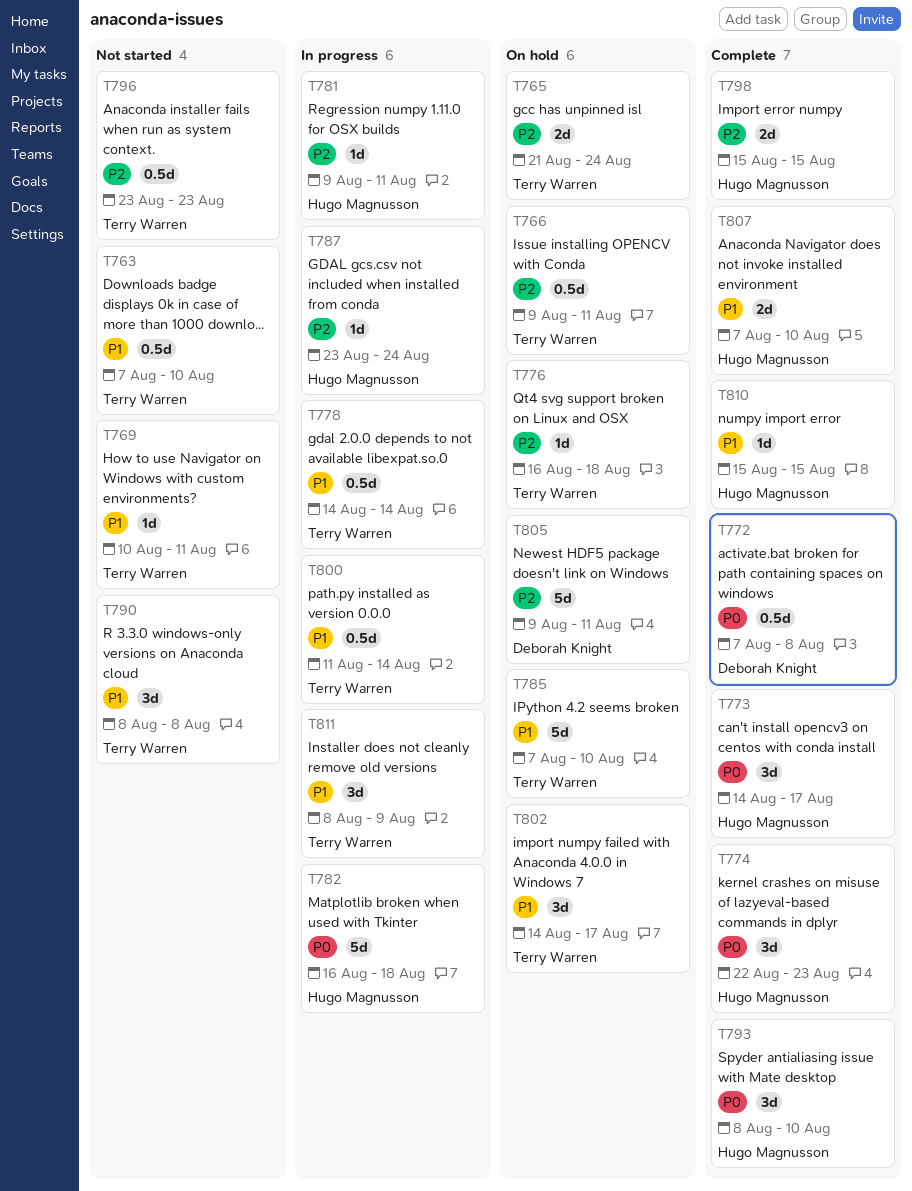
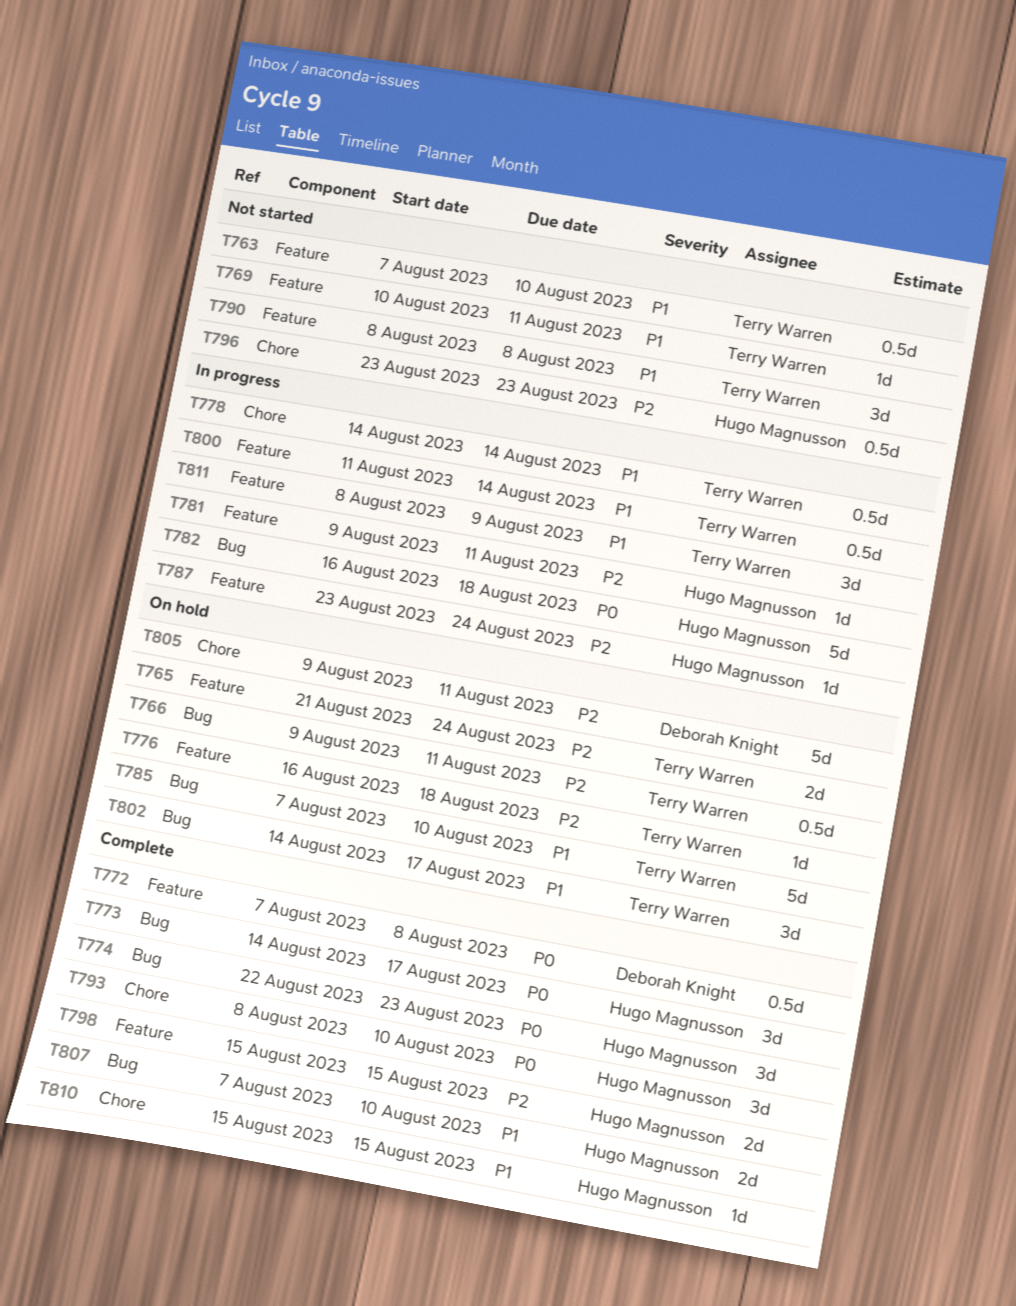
T796, owner: Terry Warren -> Hugo Magnusson

